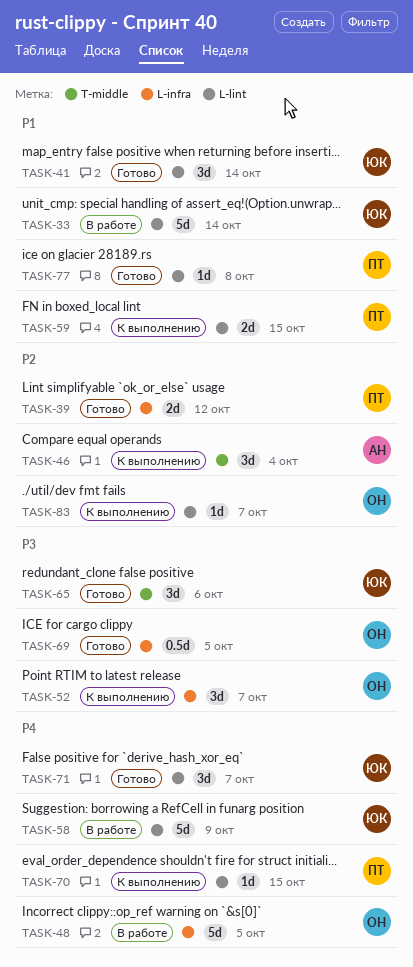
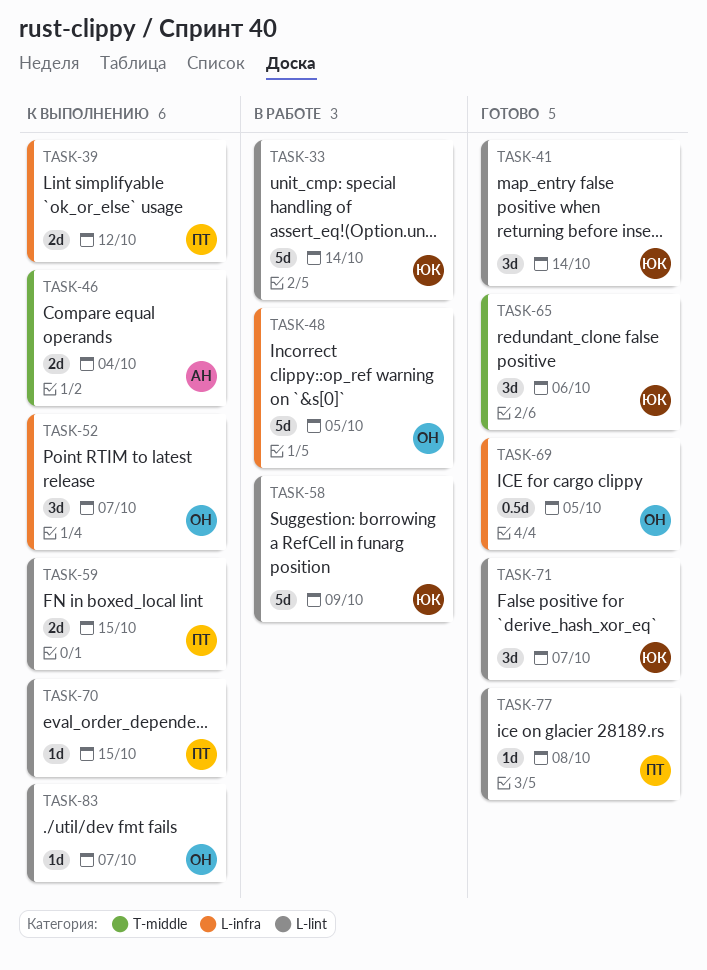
TASK-39, status: Готово -> К выполнению
TASK-46, estimate: 3d -> 2d

